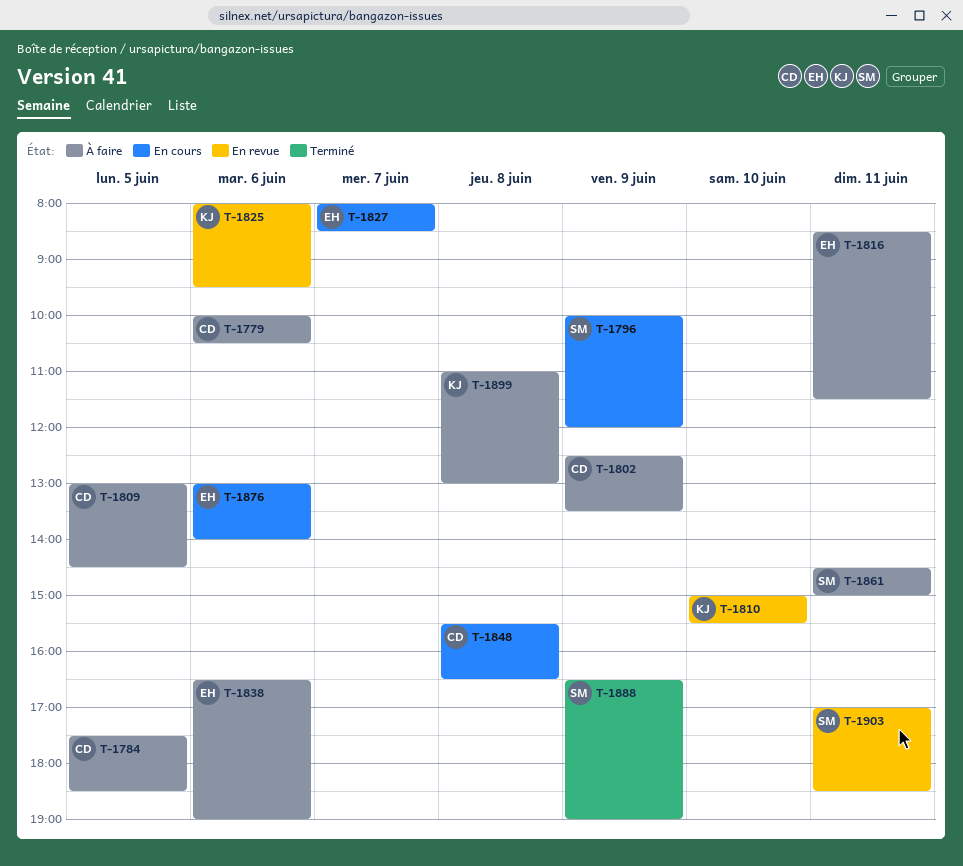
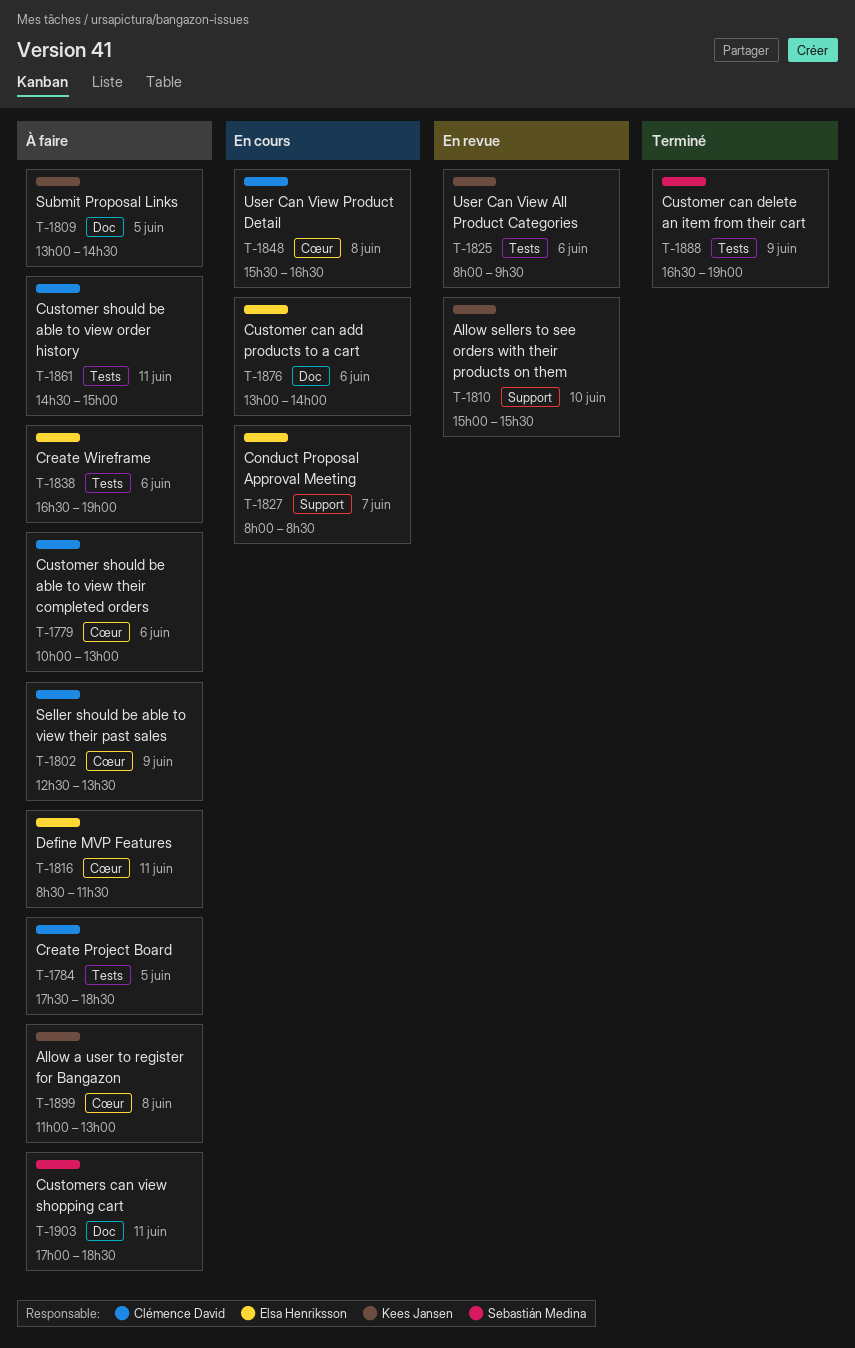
T-1779, ends: 10:30 -> 13:00
T-1796: present -> none
T-1809, owner: Clémence David -> Kees Jansen
T-1861, owner: Sebastián Medina -> Clémence David
T-1903, status: En revue -> À faire

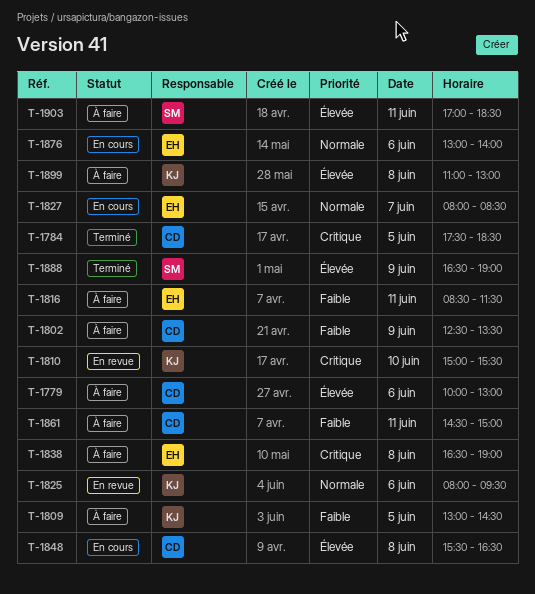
T-1784, status: À faire -> Terminé
T-1838, day: Jun 6 -> Jun 8

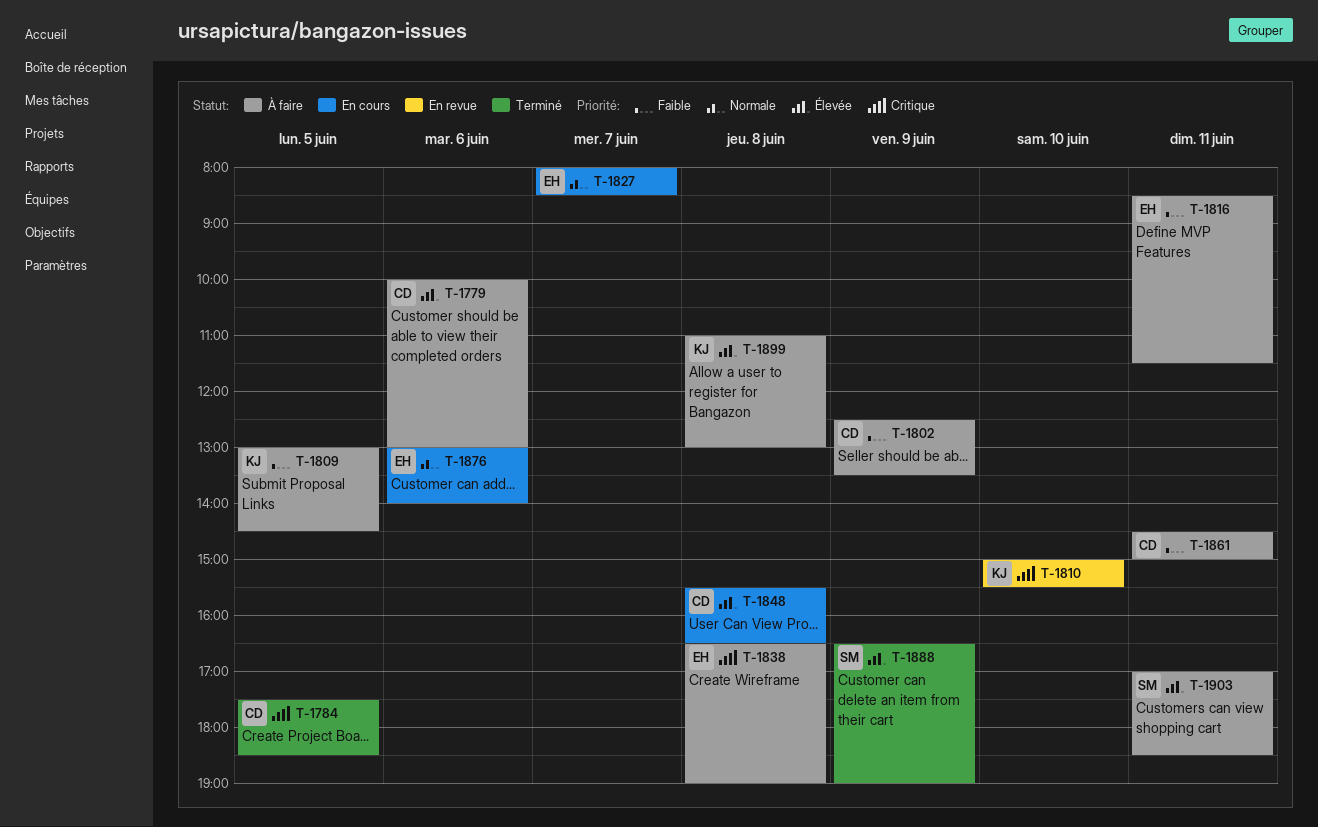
T-1825: present -> none

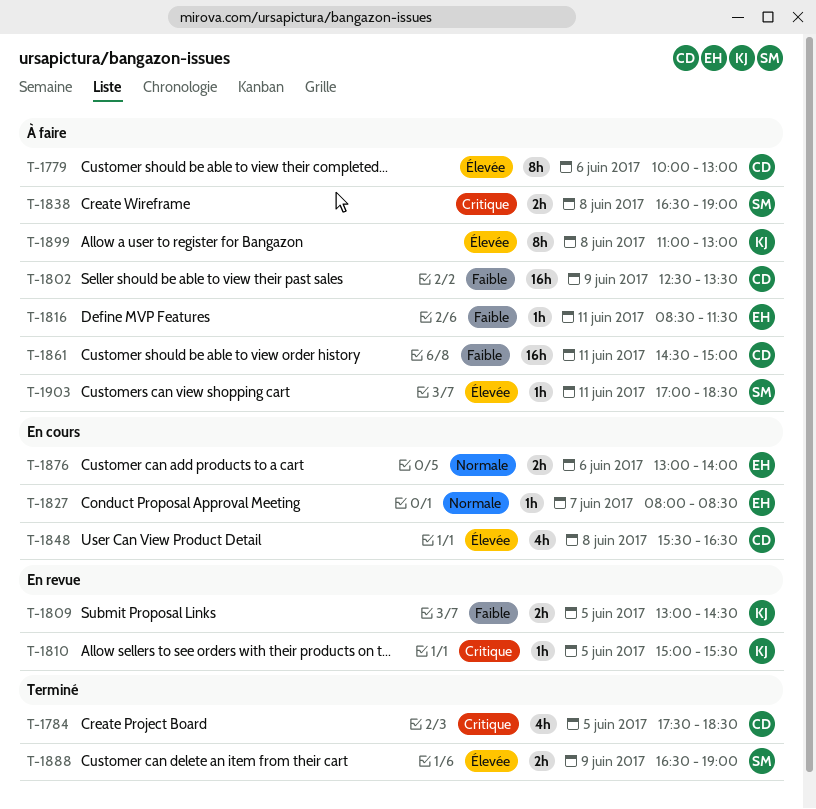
T-1809, status: À faire -> En revue
T-1810, day: Jun 10 -> Jun 5
T-1838, owner: EH -> SM

